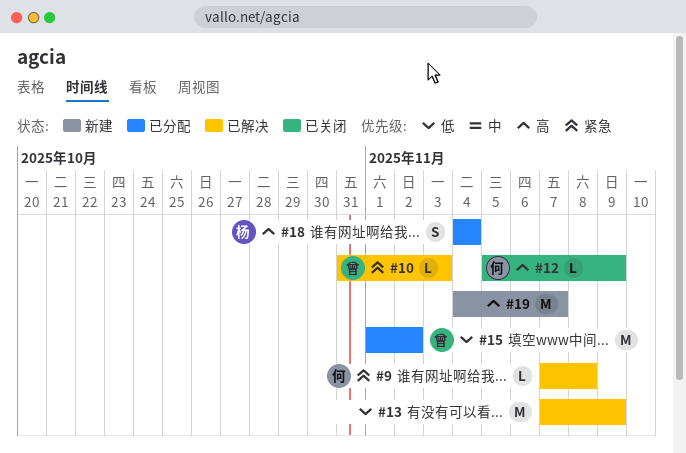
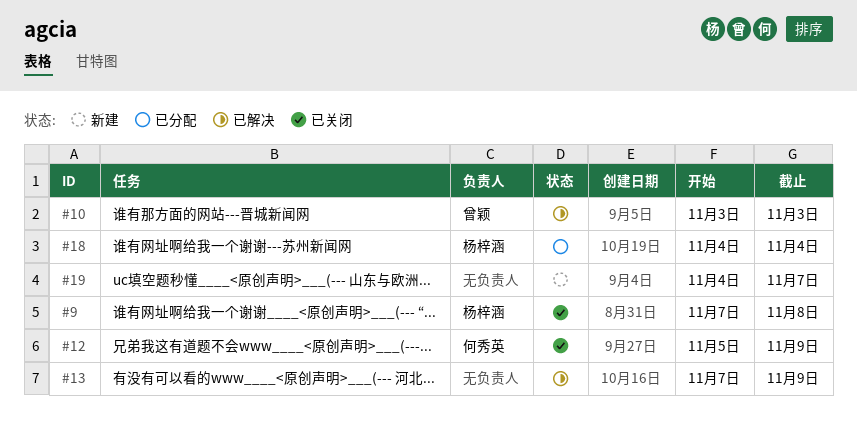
#9, status: 已解决 -> 已关闭
#9, owner: 何秀英 -> 杨梓涵
#10, start: Oct 31 -> Nov 3
#15: present -> none

